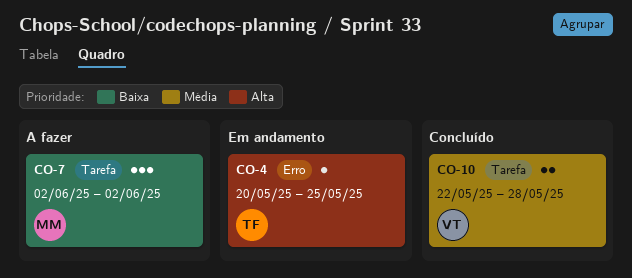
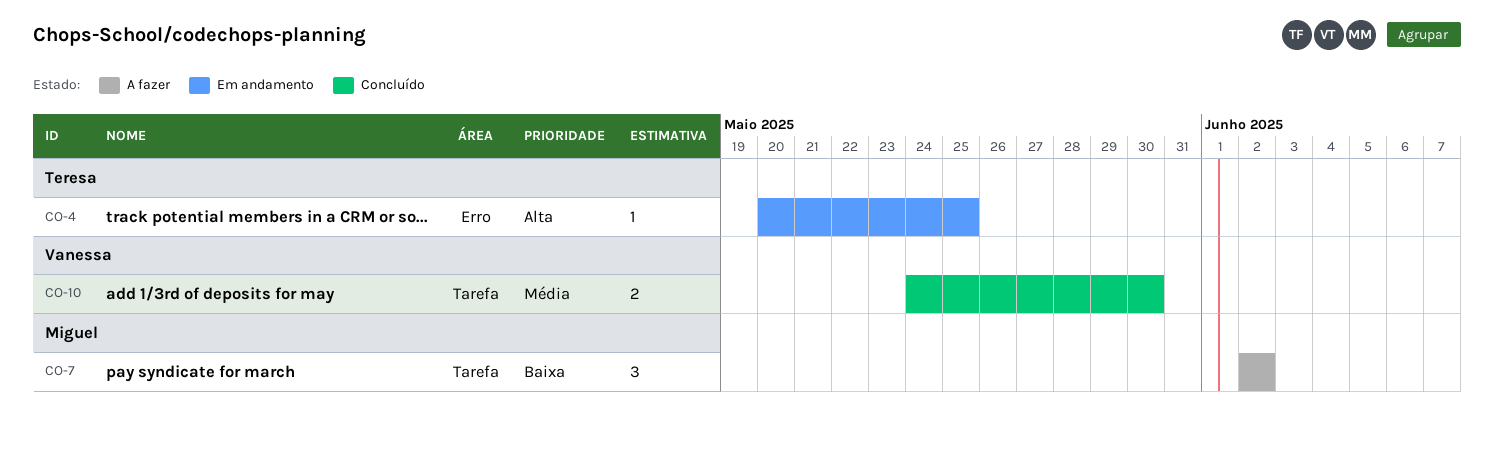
CO-10, start: May 22 -> May 24
CO-10, due: May 28 -> May 30

